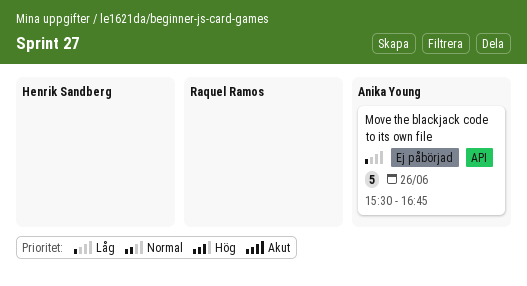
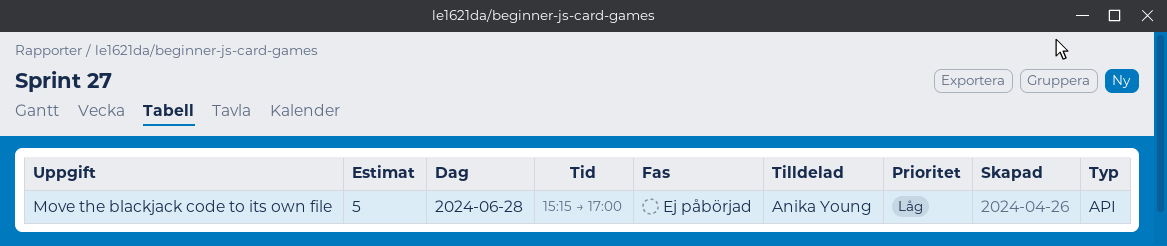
Move the blackjack code to its own file, day: Jun 26 -> Jun 28
Move the blackjack code to its own file, begins: 15:30 -> 15:15
Move the blackjack code to its own file, ends: 16:45 -> 17:00

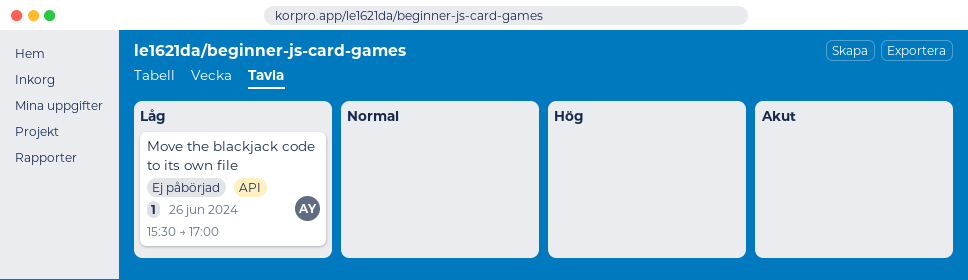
Move the blackjack code to its own file, estimate: 5 -> 1
Move the blackjack code to its own file, day: Jun 28 -> Jun 26
Move the blackjack code to its own file, begins: 15:15 -> 15:30

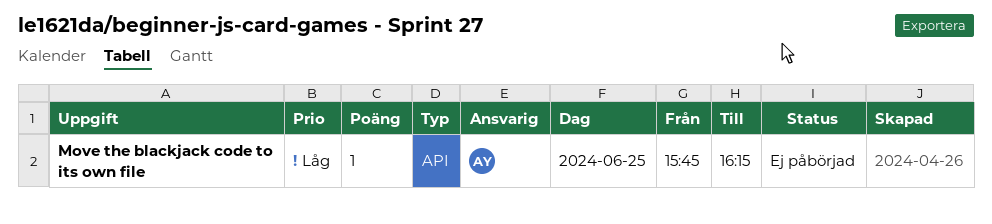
Move the blackjack code to its own file, day: Jun 26 -> Jun 25
Move the blackjack code to its own file, begins: 15:30 -> 15:45
Move the blackjack code to its own file, ends: 17:00 -> 16:15

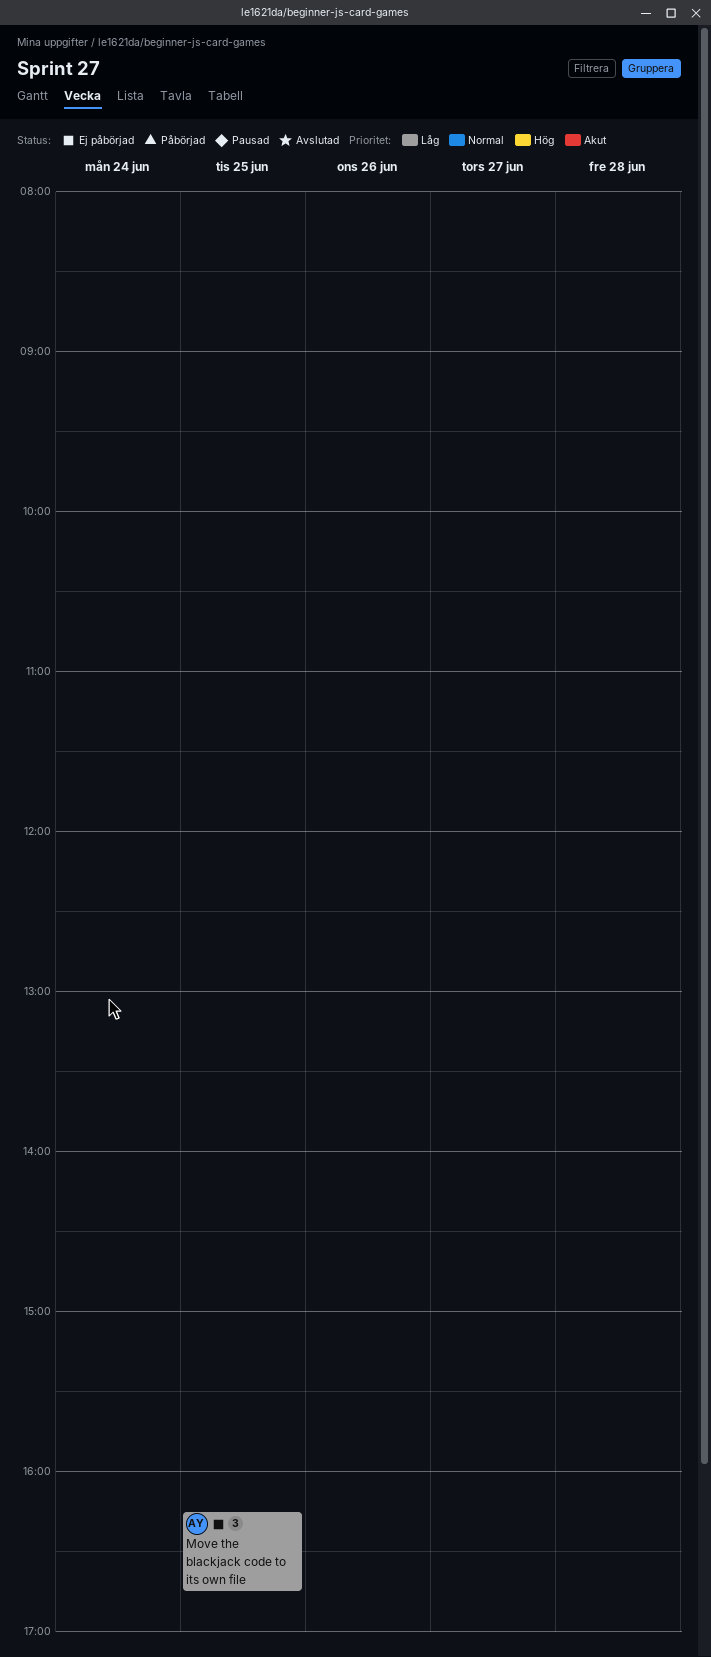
Move the blackjack code to its own file, estimate: 1 -> 3
Move the blackjack code to its own file, begins: 15:45 -> 16:15
Move the blackjack code to its own file, ends: 16:15 -> 16:45

